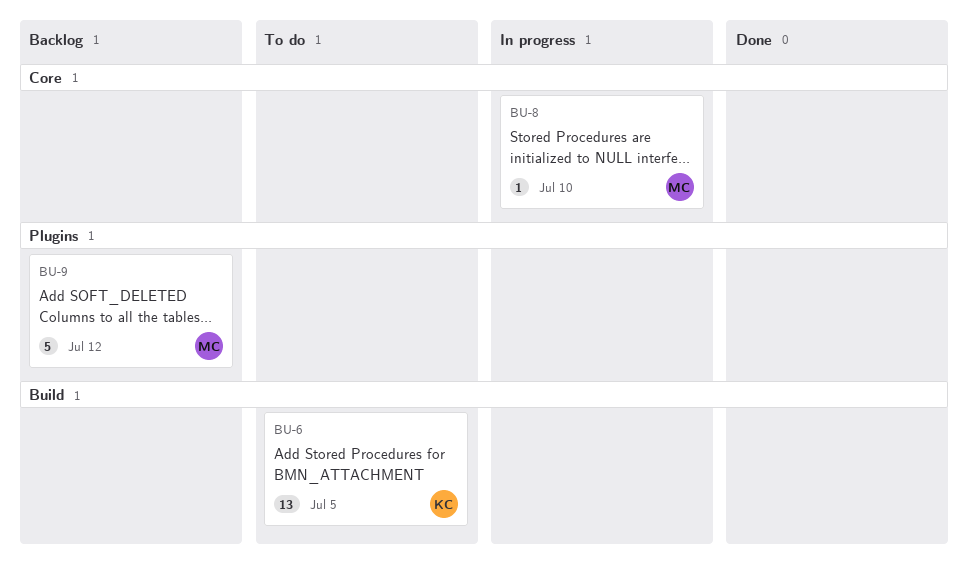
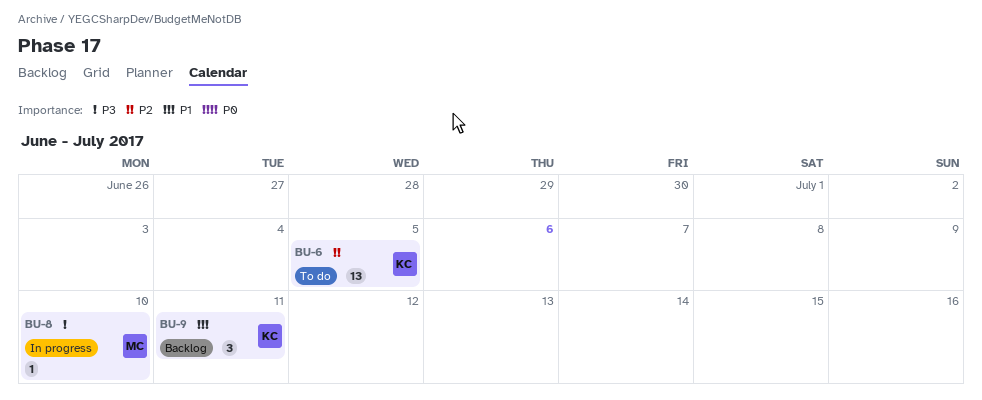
BU-9, owner: MC -> KC
BU-9, estimate: 5 -> 3
BU-9, due: Jul 12 -> Jul 11

